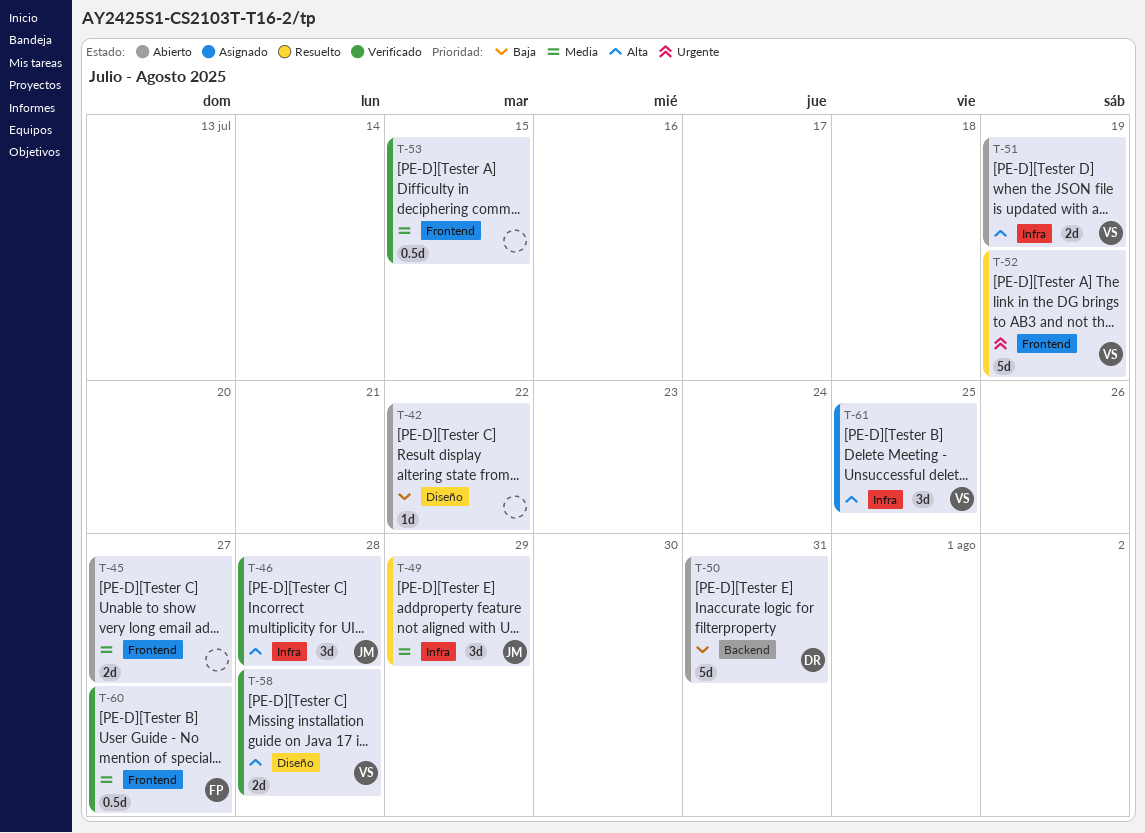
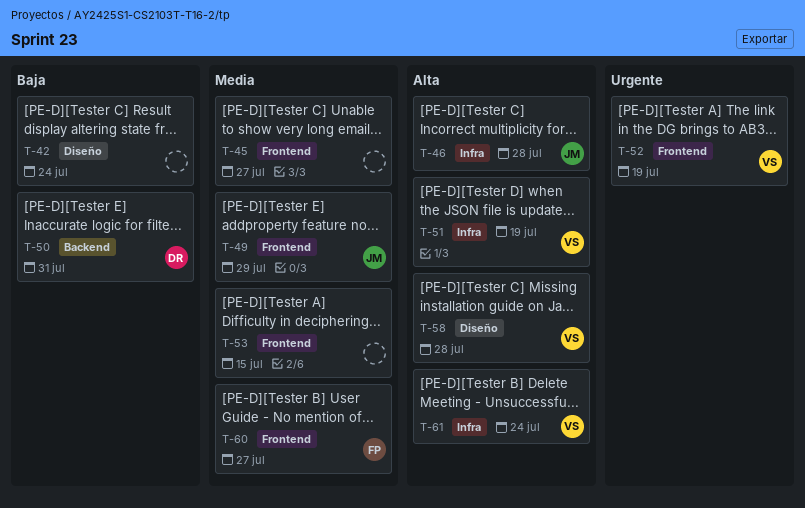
T-42, due: Jul 22 -> Jul 24
T-49, label: Infra -> Frontend
T-61, due: Jul 25 -> Jul 24

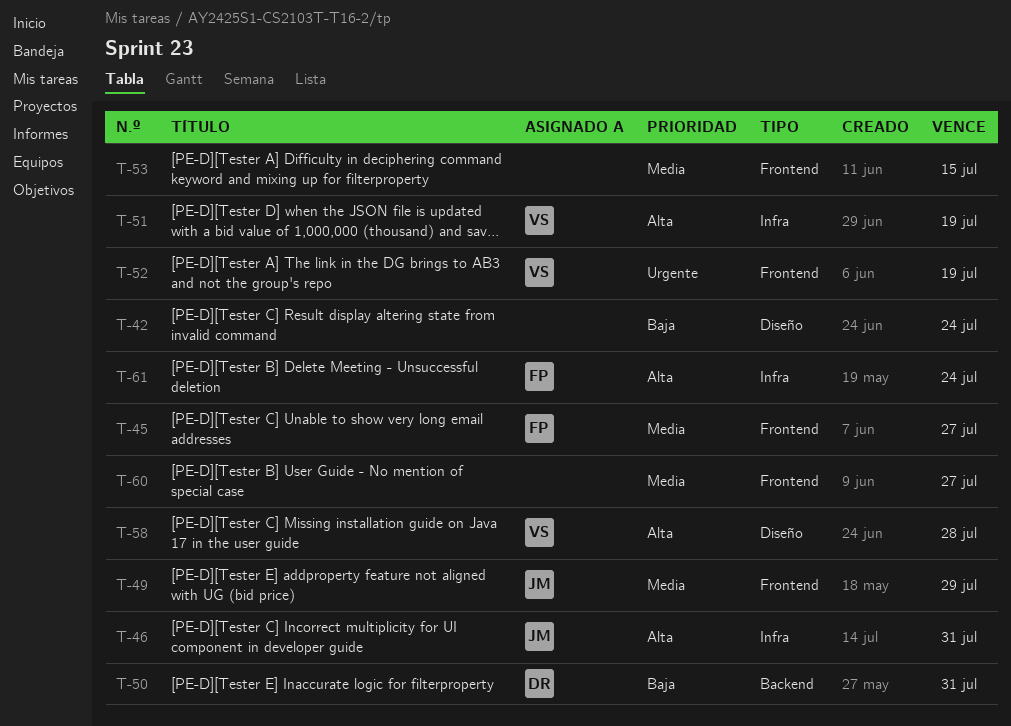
T-45, owner: none -> FP
T-46, due: Jul 28 -> Jul 31
T-60, owner: FP -> none
T-61, owner: VS -> FP

